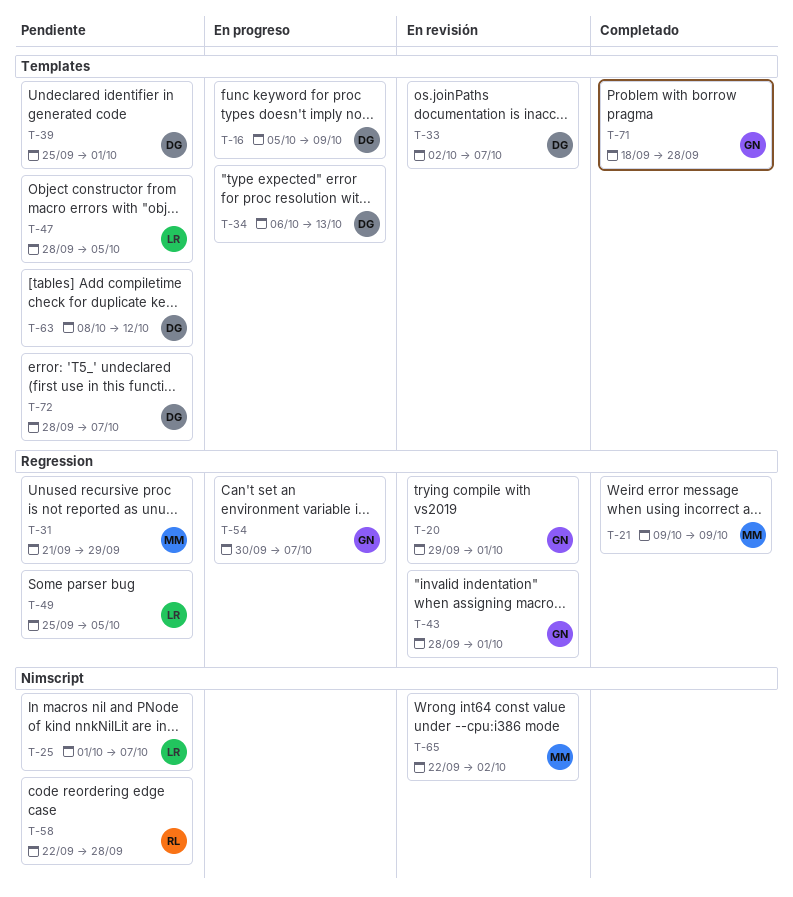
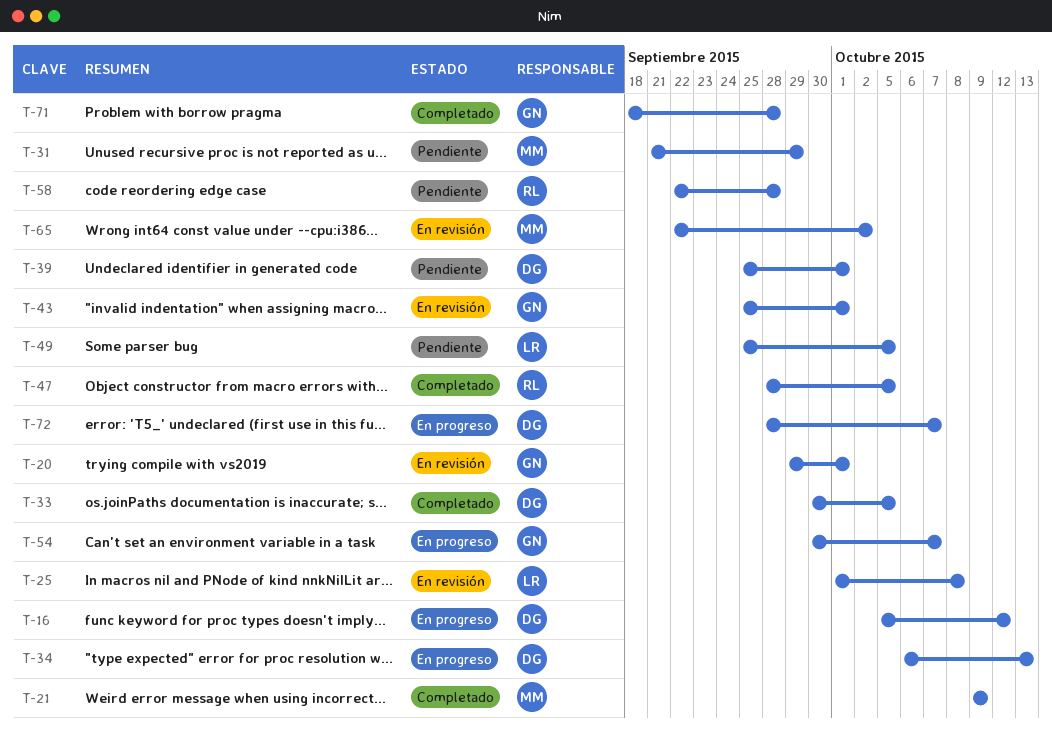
T-16, due: Oct 9 -> Oct 12
T-25, status: Pendiente -> En revisión
T-25, due: Oct 7 -> Oct 8
T-33, status: En revisión -> Completado
T-33, start: Oct 2 -> Sep 30
T-33, due: Oct 7 -> Oct 5
T-43, start: Sep 28 -> Sep 25
T-47, status: Pendiente -> Completado
T-47, owner: LR -> RL
T-63: present -> none
T-72, status: Pendiente -> En progreso

